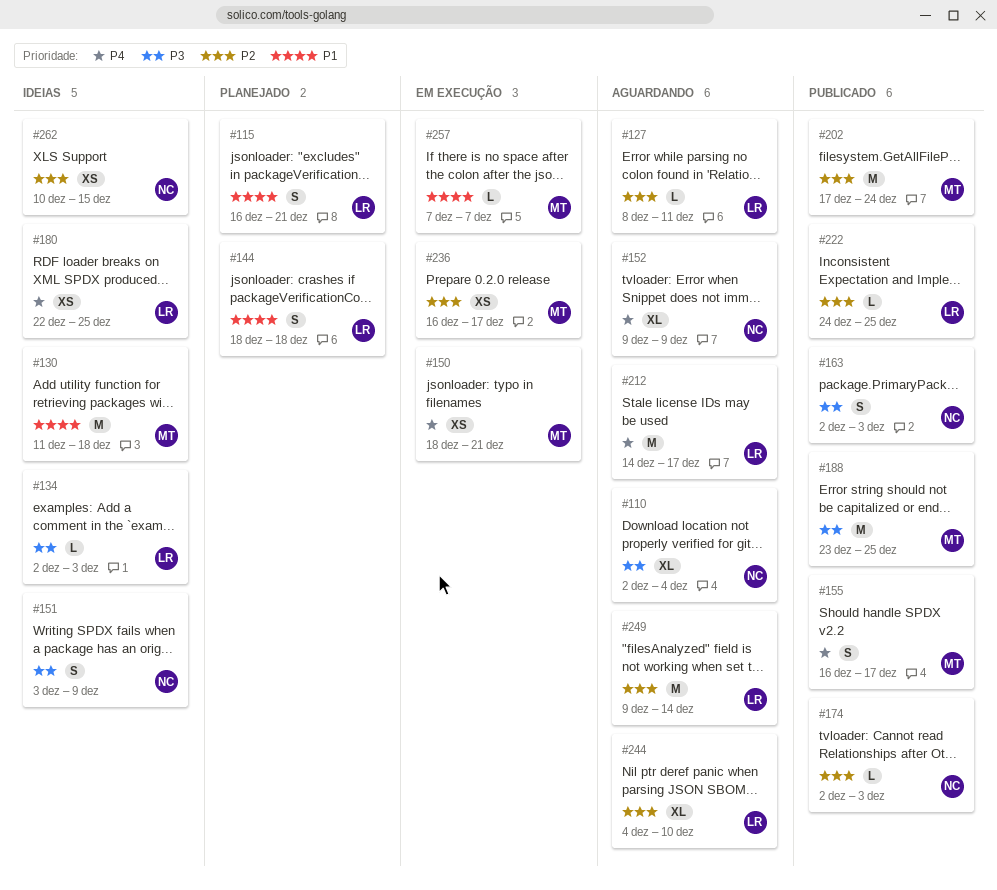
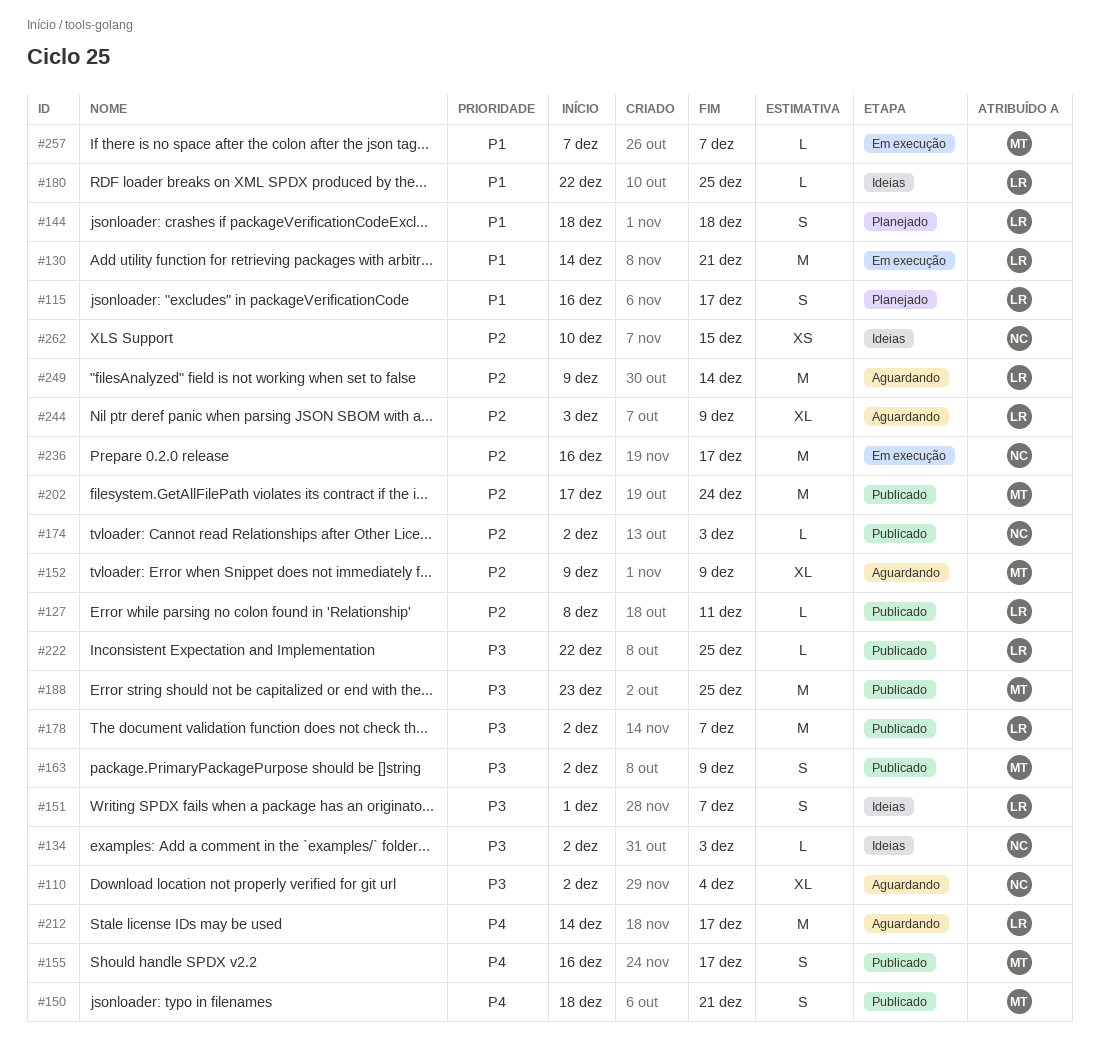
#115, due: Dec 21 -> Dec 17
#127, status: Aguardando -> Publicado
#130, status: Ideias -> Em execução
#130, owner: MT -> LR
#130, start: Dec 11 -> Dec 14
#130, due: Dec 18 -> Dec 21
#134, owner: LR -> NC
#150, status: Em execução -> Publicado
#150, estimate: XS -> S
#151, owner: NC -> LR
#151, start: Dec 3 -> Dec 1
#151, due: Dec 9 -> Dec 7
#152, owner: NC -> MT
#152, priority: P4 -> P2
#163, owner: NC -> MT
#163, due: Dec 3 -> Dec 9
#178: none -> present
#180, priority: P4 -> P1
#180, estimate: XS -> L
#222, priority: P2 -> P3
#222, start: Dec 24 -> Dec 22
#236, owner: MT -> NC
#236, estimate: XS -> M
#244, start: Dec 4 -> Dec 3
#244, due: Dec 10 -> Dec 9

